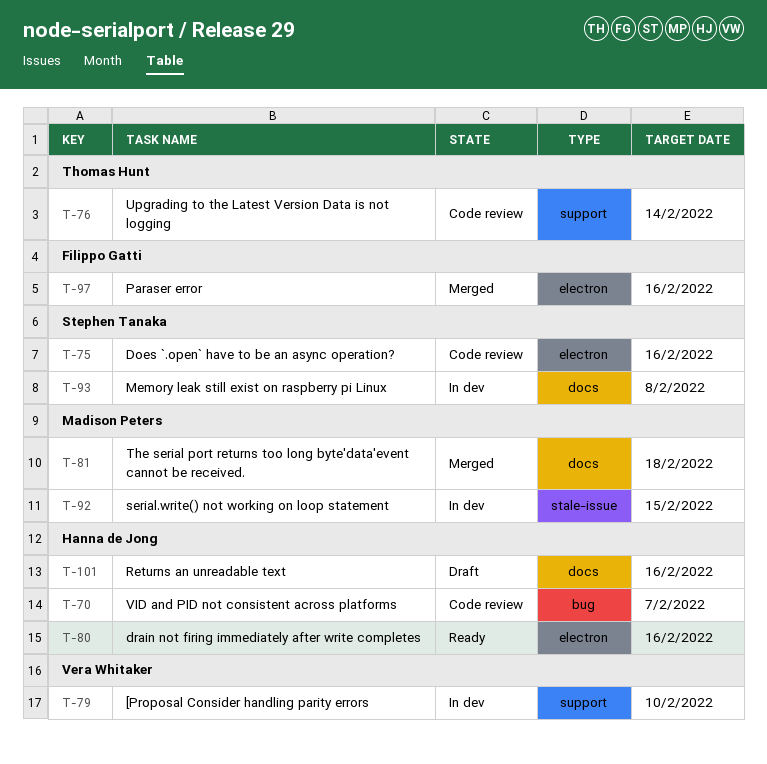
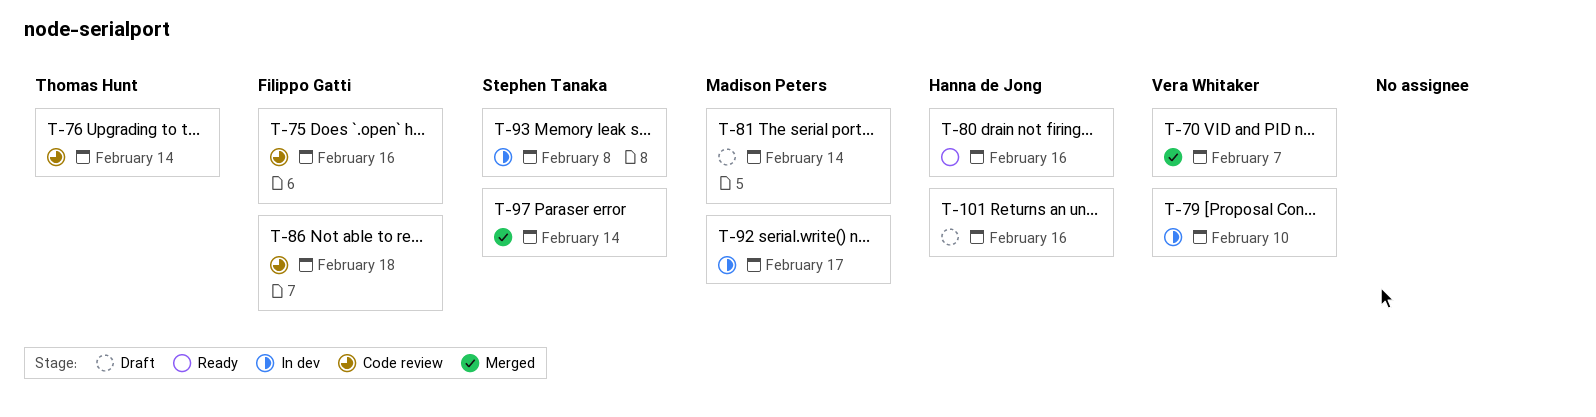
T-70, status: Code review -> Merged
T-70, owner: Hanna de Jong -> Vera Whitaker
T-75, owner: Stephen Tanaka -> Filippo Gatti
T-81, status: Merged -> Draft
T-81, due: Feb 18 -> Feb 14
T-86: none -> present
T-92, due: Feb 15 -> Feb 17
T-97, owner: Filippo Gatti -> Stephen Tanaka
T-97, due: Feb 16 -> Feb 14

